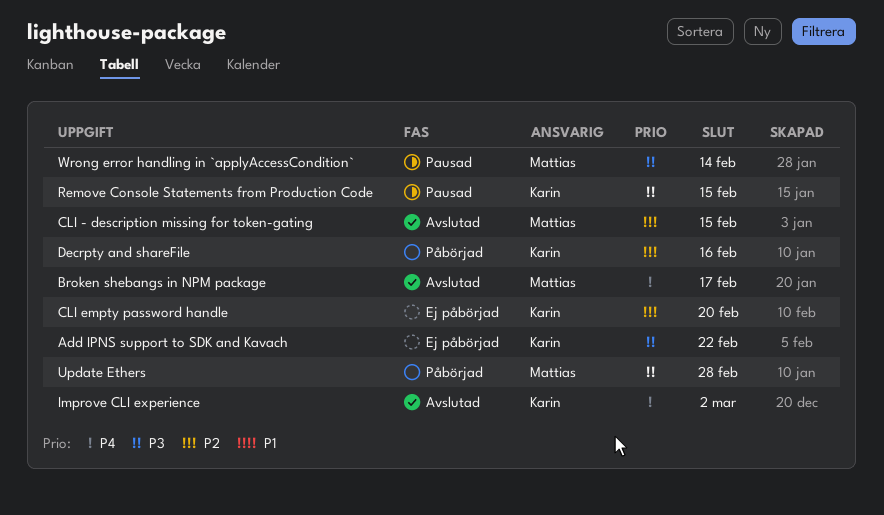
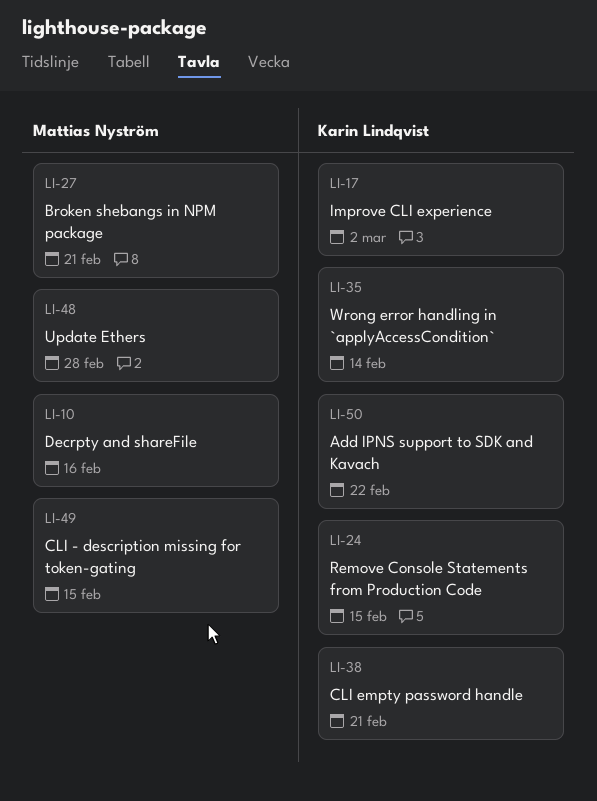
Broken shebangs in NPM package, due: Feb 17 -> Feb 21
CLI empty password handle, due: Feb 20 -> Feb 21
Decrpty and shareFile, owner: Karin Lindqvist -> Mattias Nyström
Wrong error handling in `applyAccessCondition`, owner: Mattias Nyström -> Karin Lindqvist

